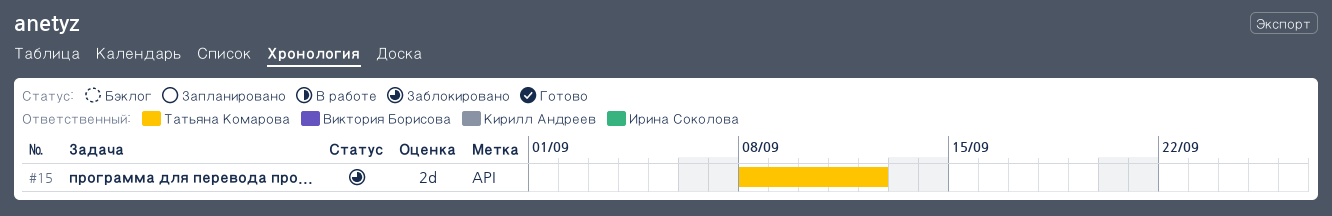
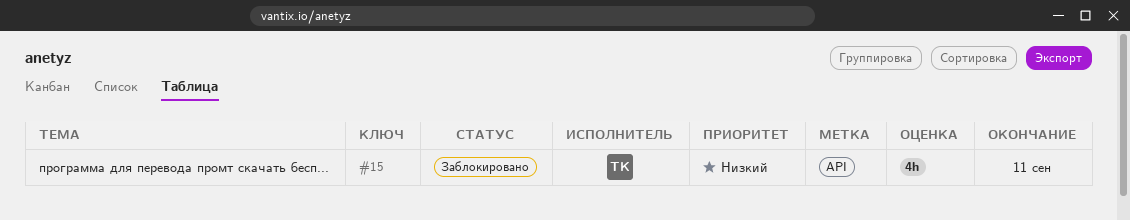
#15, estimate: 2d -> 4h
#15, due: Sep 12 -> Sep 11

